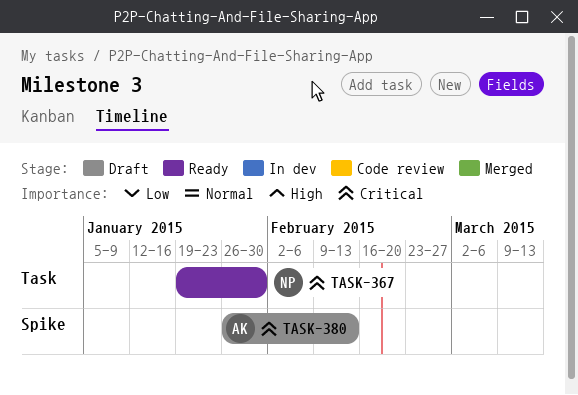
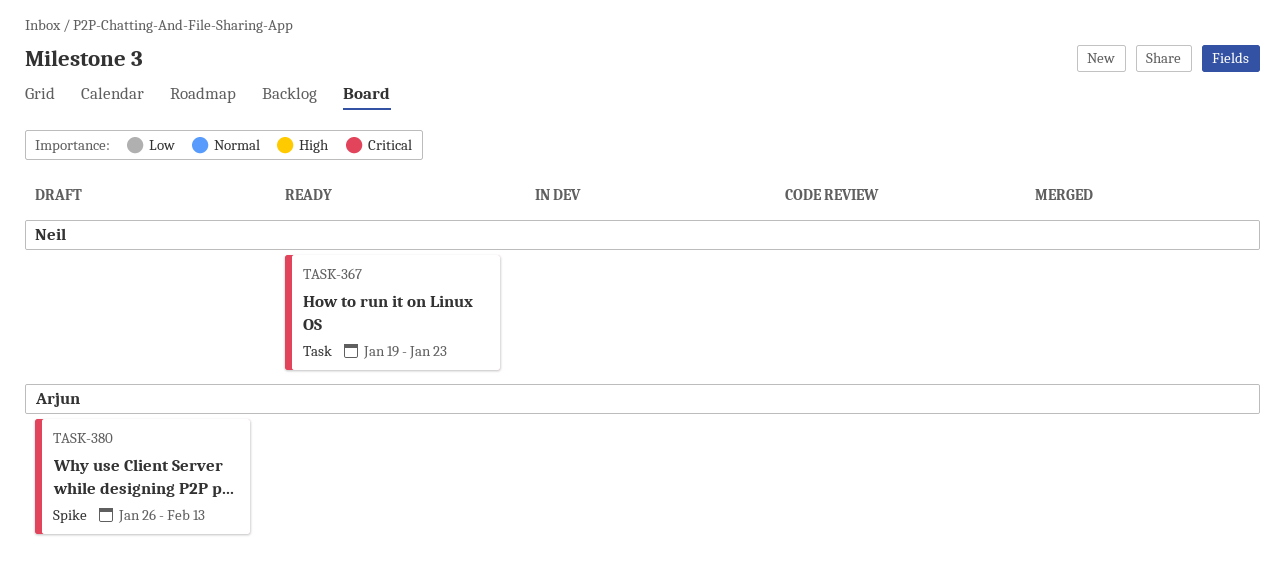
TASK-367, due: Jan 30 -> Jan 23

